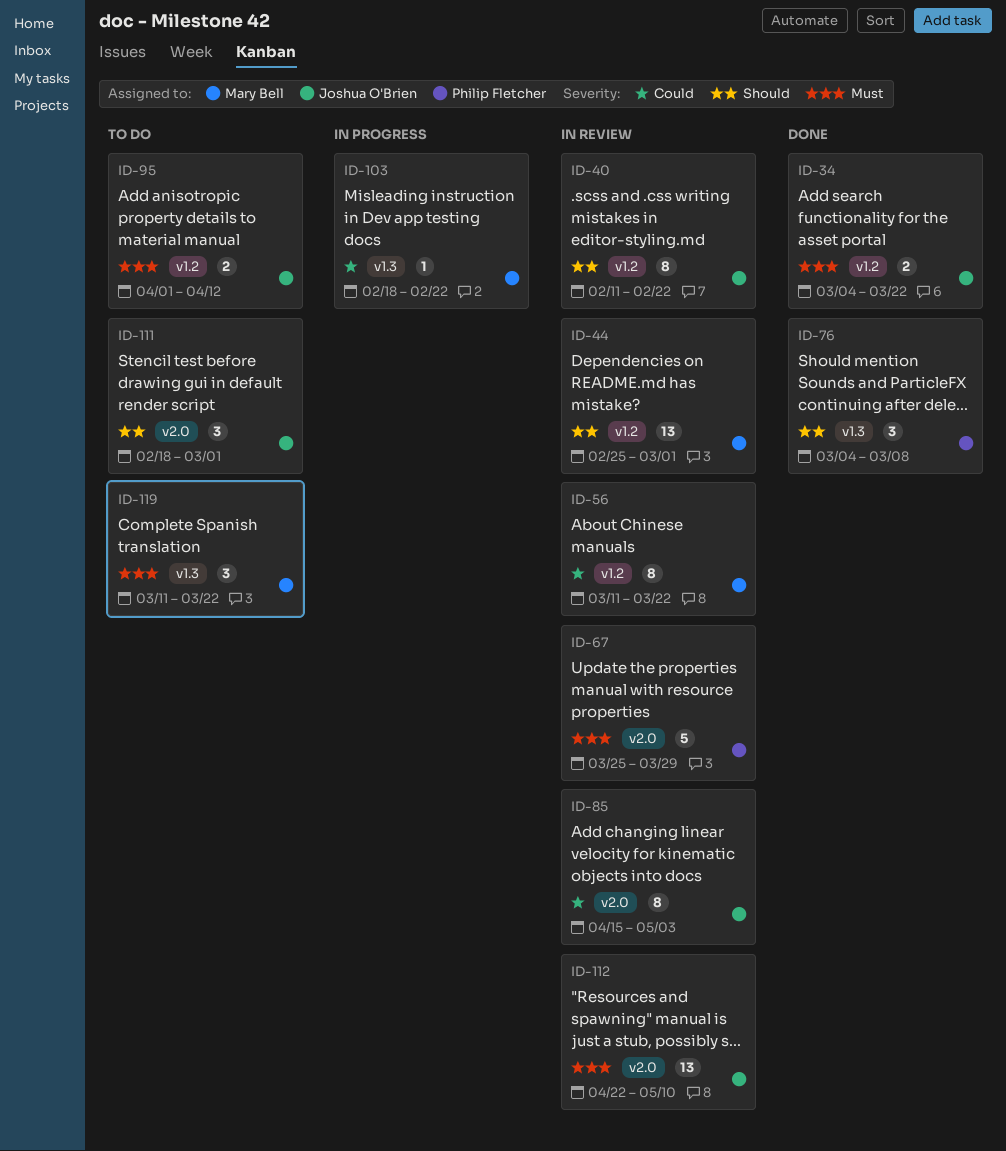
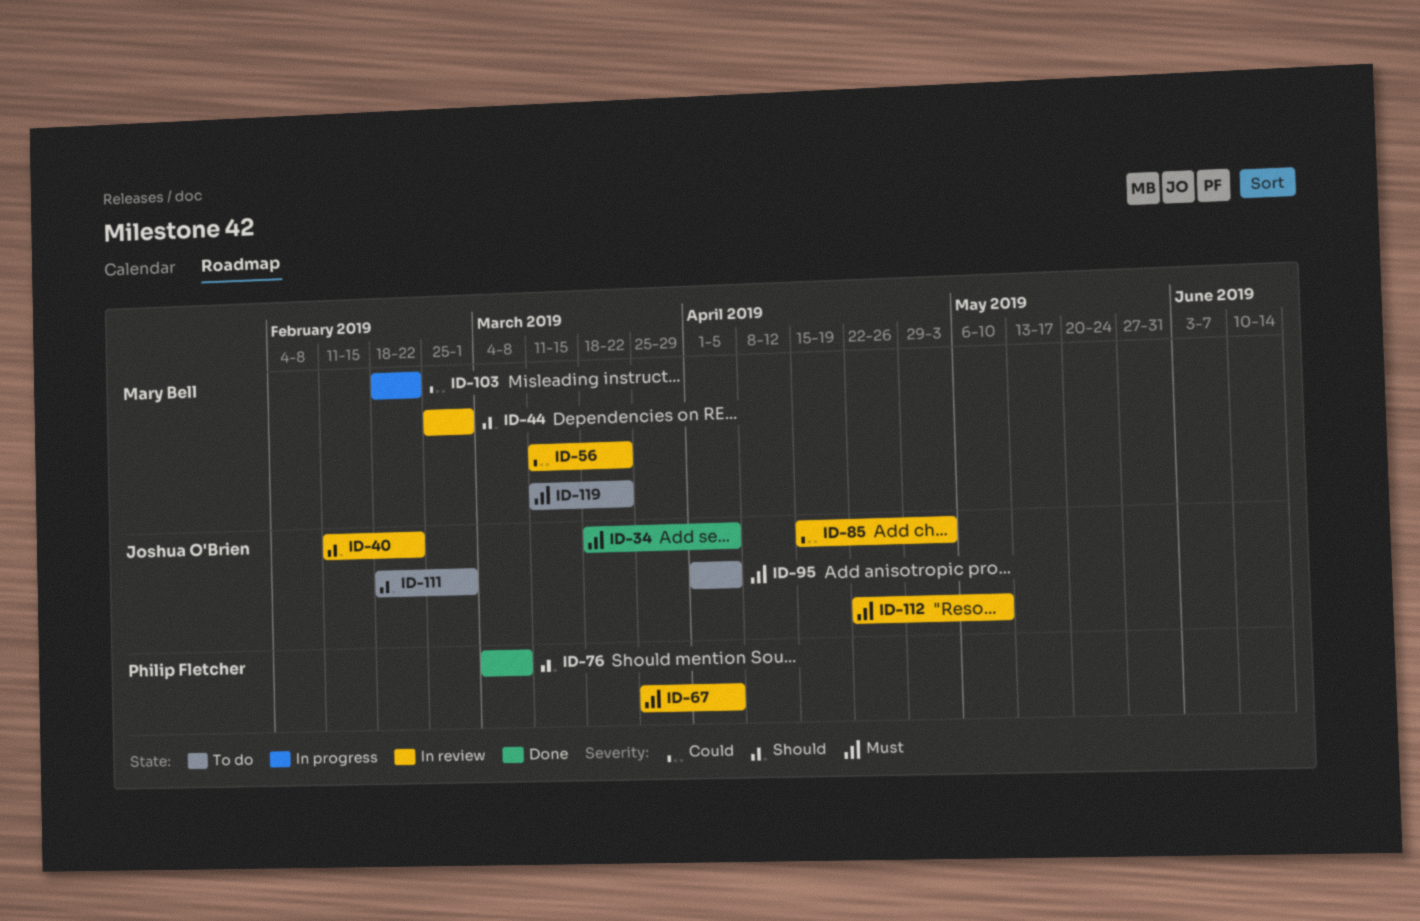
ID-34, start: Mar 4 -> Mar 18
ID-34, due: Mar 22 -> Apr 5
ID-67, due: Mar 29 -> Apr 5
ID-95, due: Apr 12 -> Apr 5

